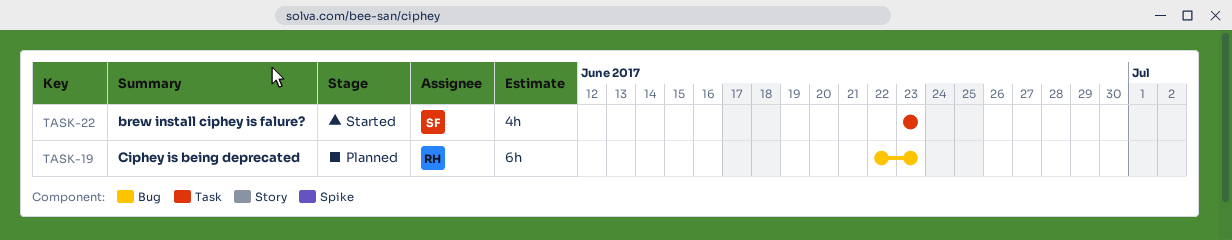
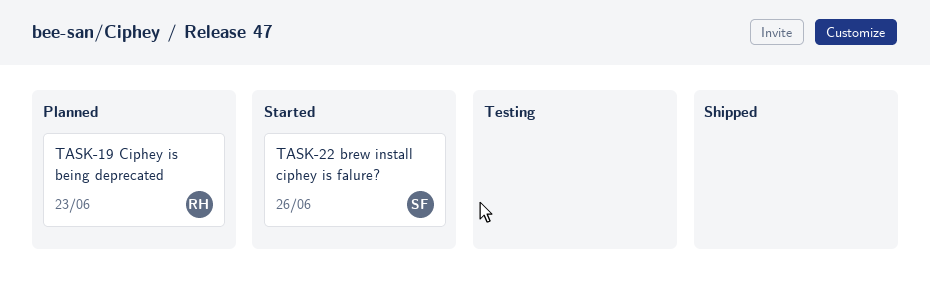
TASK-22, due: Jun 23 -> Jun 26

